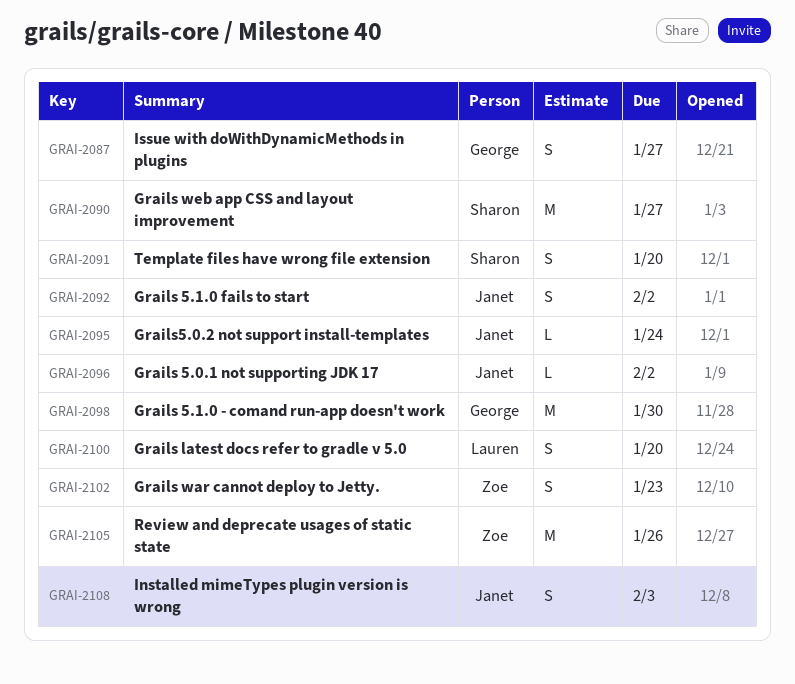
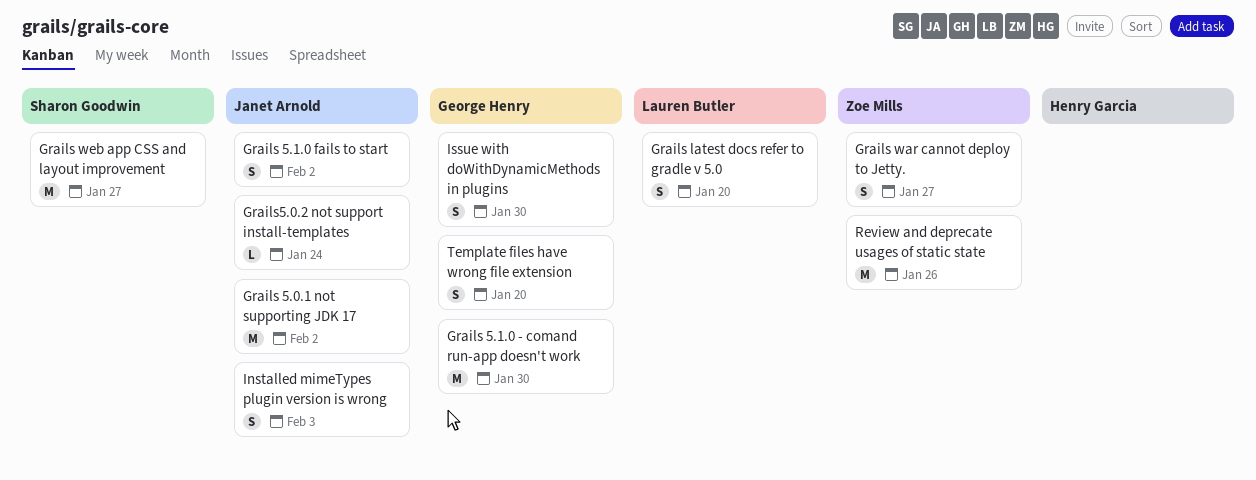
Grails 5.0.1 not supporting JDK 17, estimate: L -> M
Grails war cannot deploy to Jetty., due: Jan 23 -> Jan 27
Issue with doWithDynamicMethods in plugins, due: Jan 27 -> Jan 30
Template files have wrong file extension, owner: Sharon Goodwin -> George Henry

